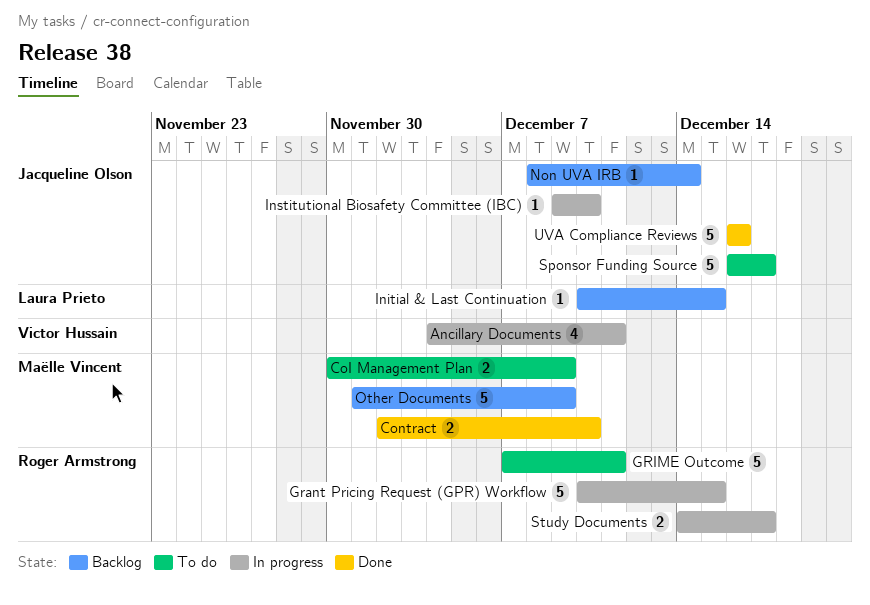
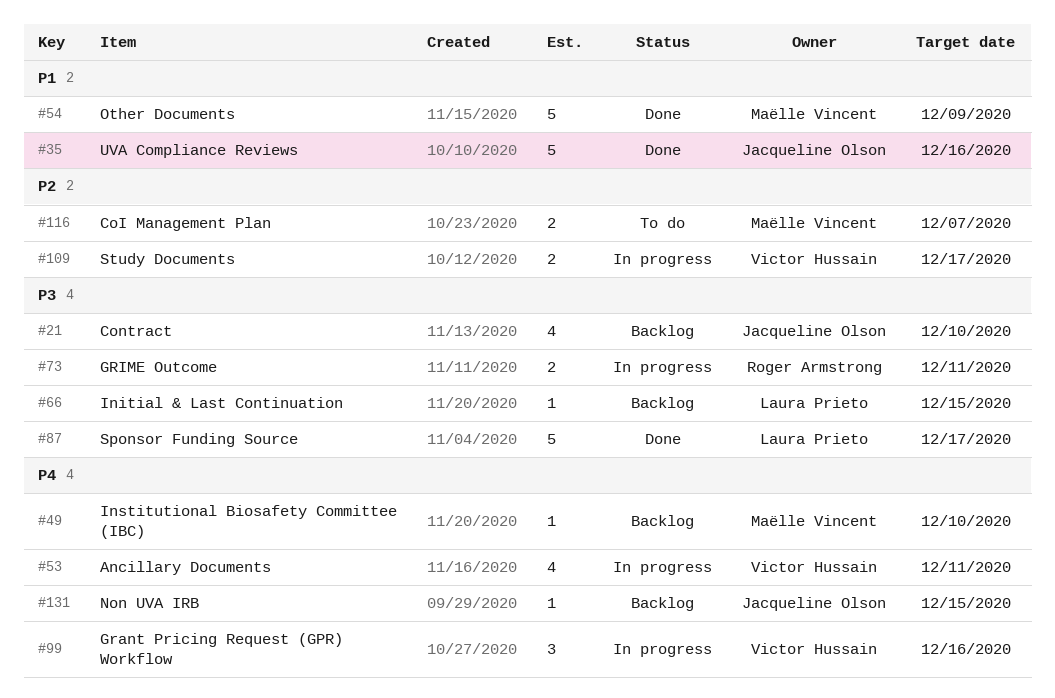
CoI Management Plan, due: Dec 9 -> Dec 7
Contract, status: Done -> Backlog
Contract, owner: Maëlle Vincent -> Jacqueline Olson
Contract, estimate: 2 -> 4
Grant Pricing Request (GPR) Workflow, owner: Roger Armstrong -> Victor Hussain
Grant Pricing Request (GPR) Workflow, estimate: 5 -> 3
Grant Pricing Request (GPR) Workflow, due: Dec 15 -> Dec 16
GRIME Outcome, status: To do -> In progress
GRIME Outcome, estimate: 5 -> 2
Institutional Biosafety Committee (IBC), status: In progress -> Backlog
Institutional Biosafety Committee (IBC), owner: Jacqueline Olson -> Maëlle Vincent
Non UVA IRB, due: Dec 14 -> Dec 15
Other Documents, status: Backlog -> Done
Sponsor Funding Source, status: To do -> Done
Sponsor Funding Source, owner: Jacqueline Olson -> Laura Prieto
Study Documents, owner: Roger Armstrong -> Victor Hussain

